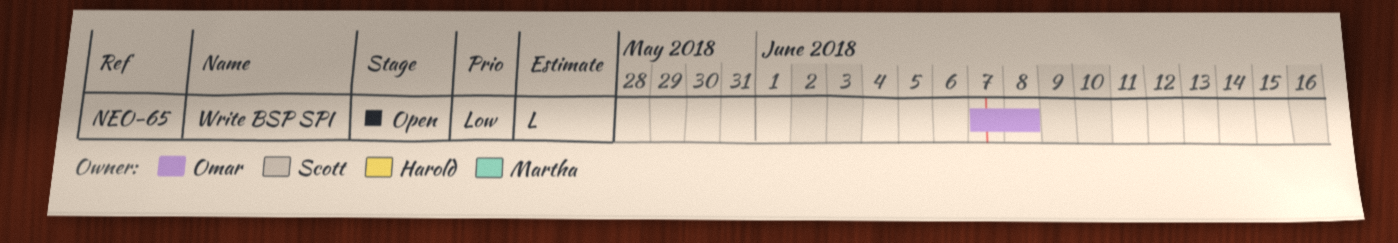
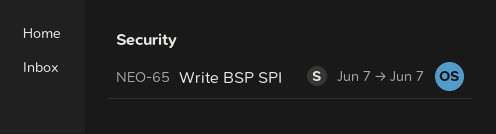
NEO-65, estimate: L -> S
NEO-65, due: Jun 8 -> Jun 7

